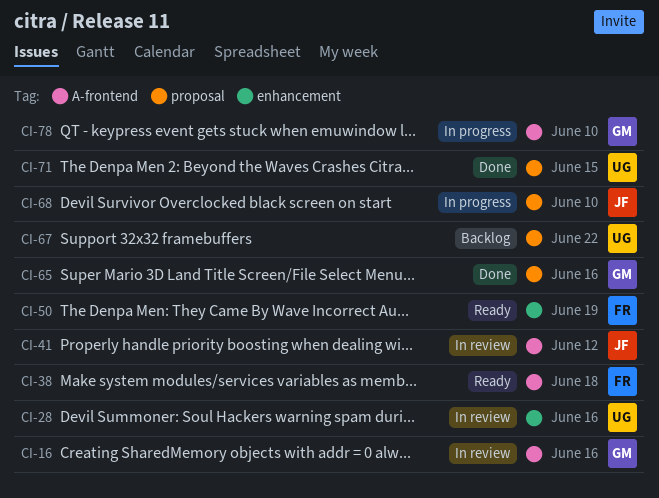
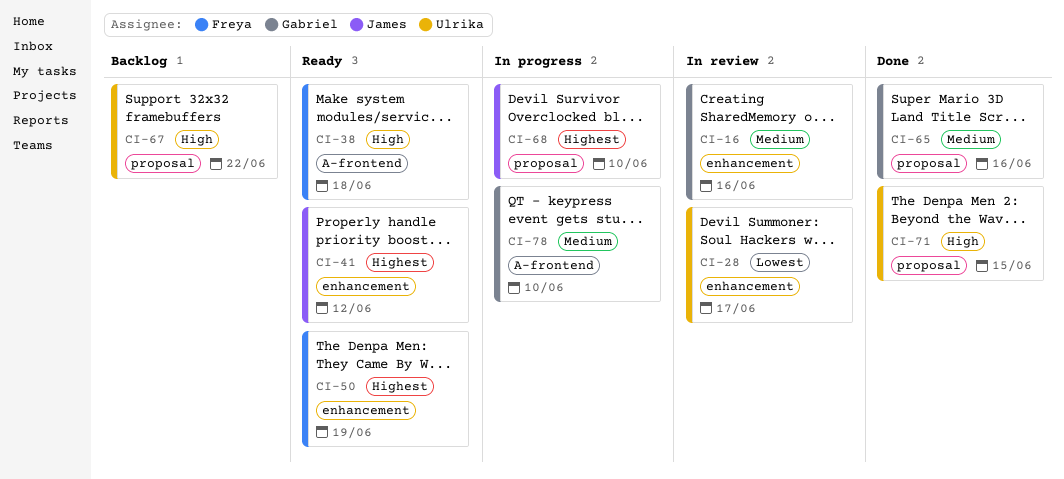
CI-16, label: A-frontend -> enhancement
CI-28, due: Jun 16 -> Jun 17
CI-41, status: In review -> Ready
CI-41, label: A-frontend -> enhancement

